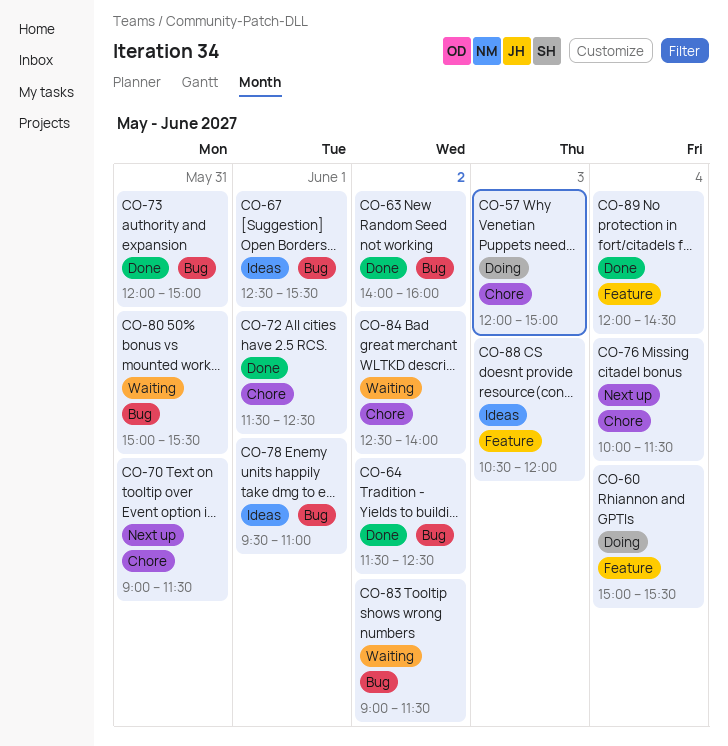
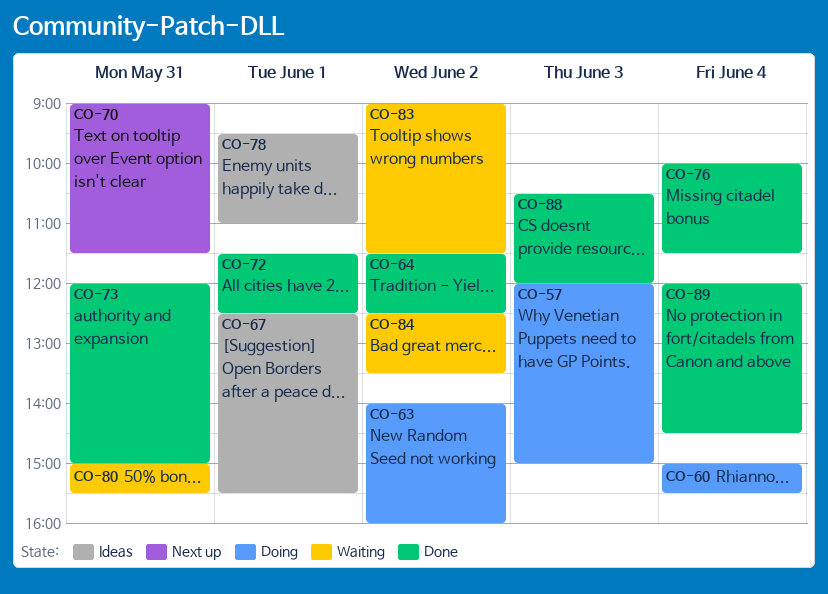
CO-63, status: Done -> Doing
CO-76, status: Next up -> Done
CO-84, ends: 14:00 -> 13:30
CO-88, status: Ideas -> Done

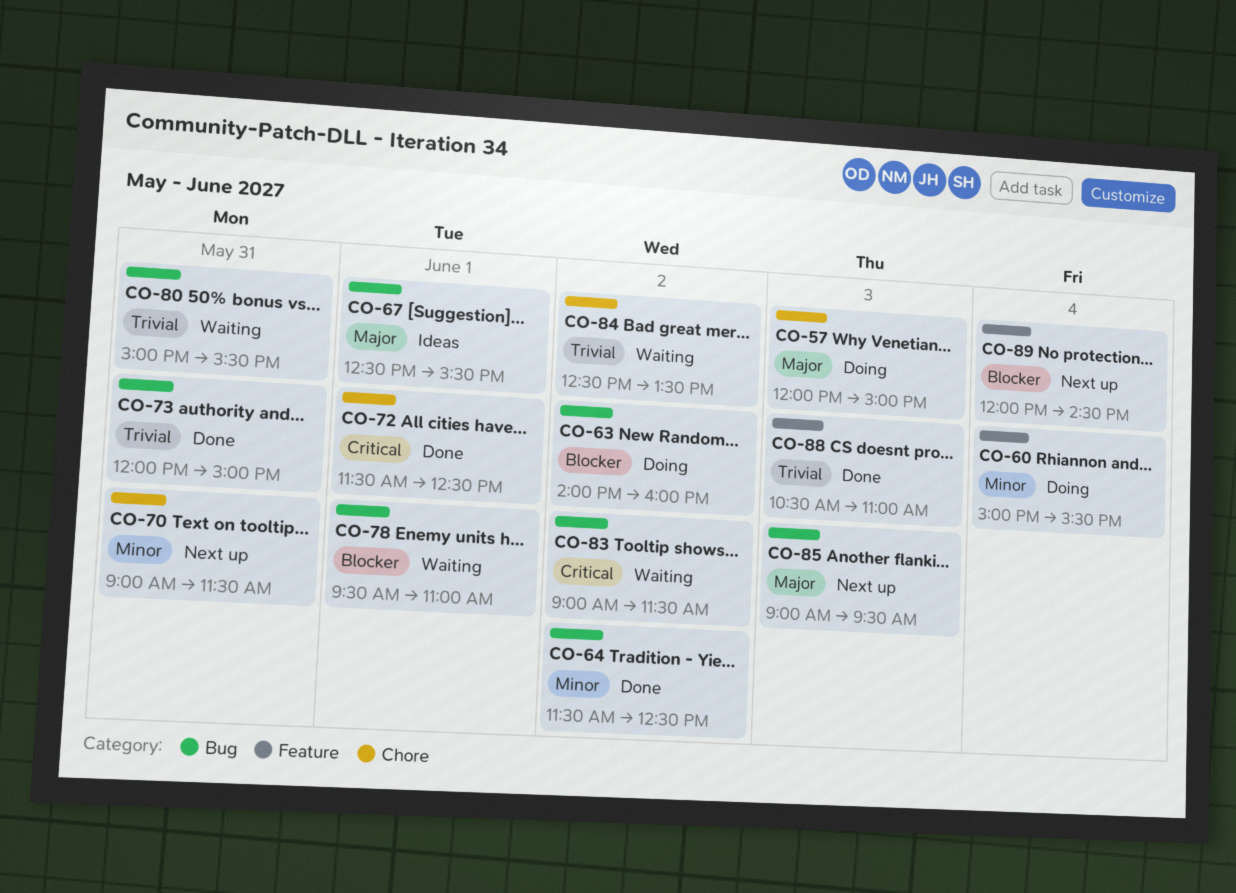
CO-76: present -> none
CO-78, status: Ideas -> Waiting
CO-85: none -> present
CO-88, ends: 12:00 -> 11:00
CO-89, status: Done -> Next up

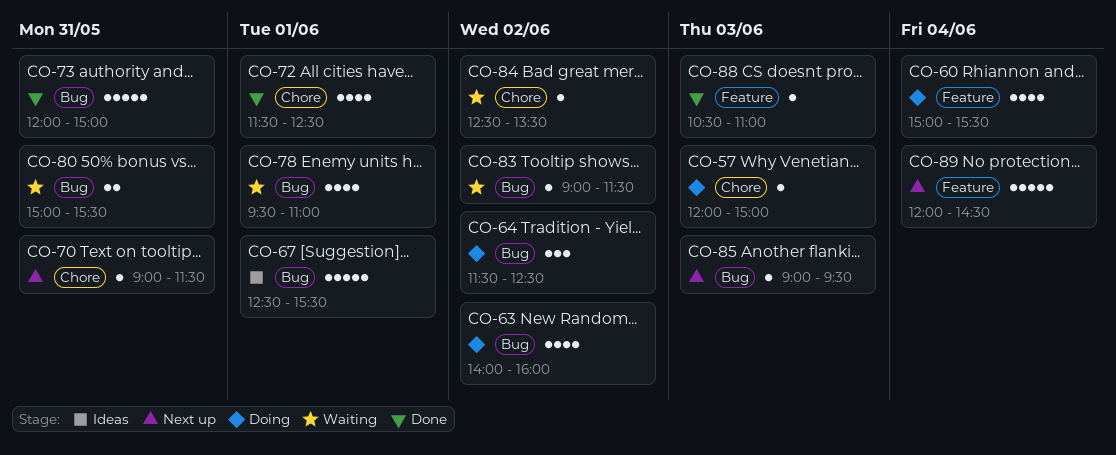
CO-64, status: Done -> Doing

